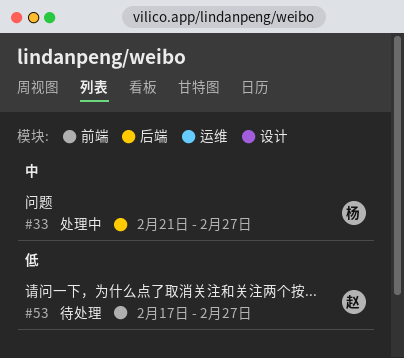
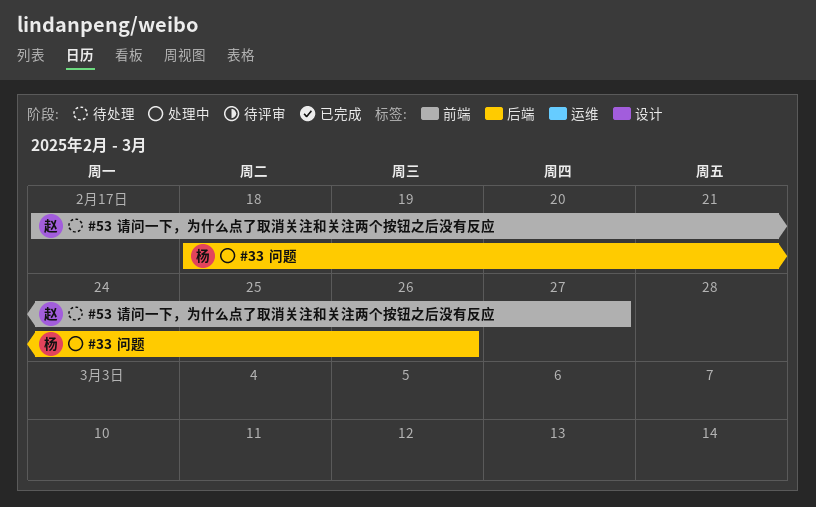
#33, start: Feb 21 -> Feb 18
#33, due: Feb 27 -> Feb 26

